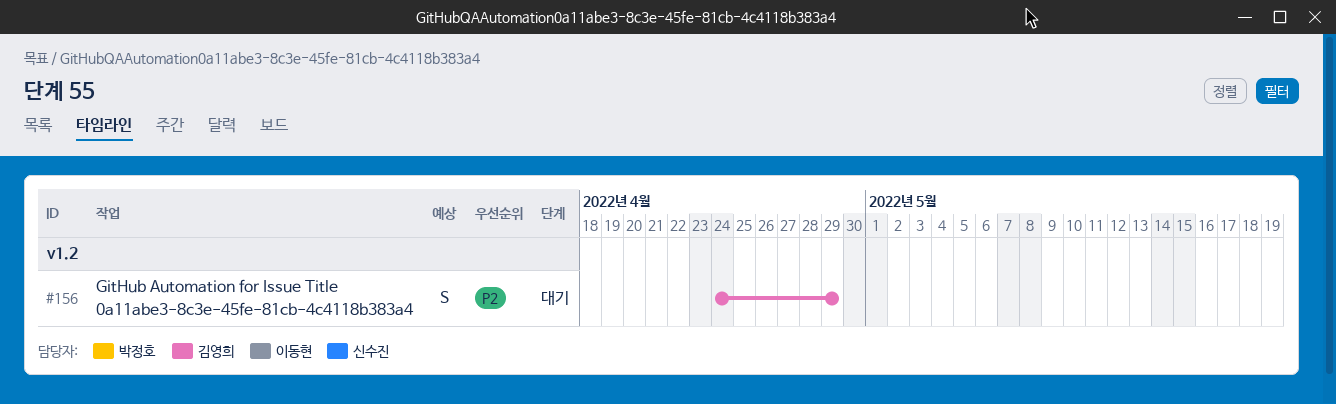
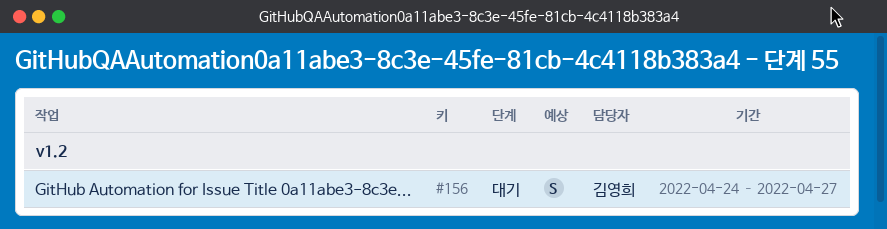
#156, due: Apr 29 -> Apr 27

